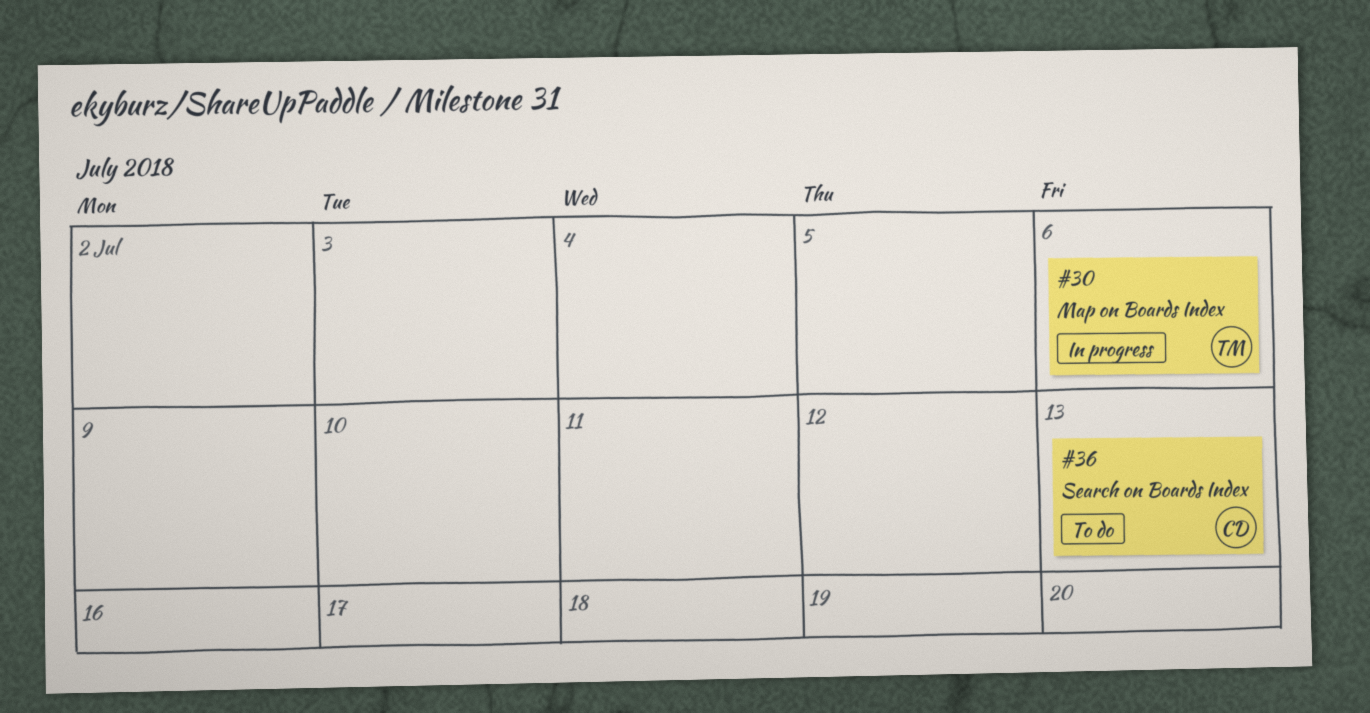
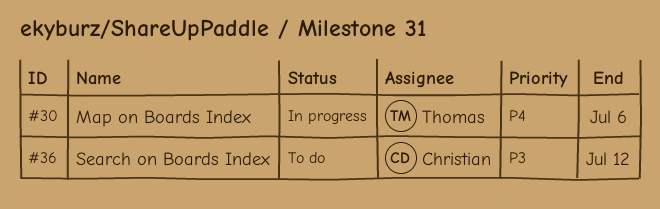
#36, due: Jul 13 -> Jul 12

